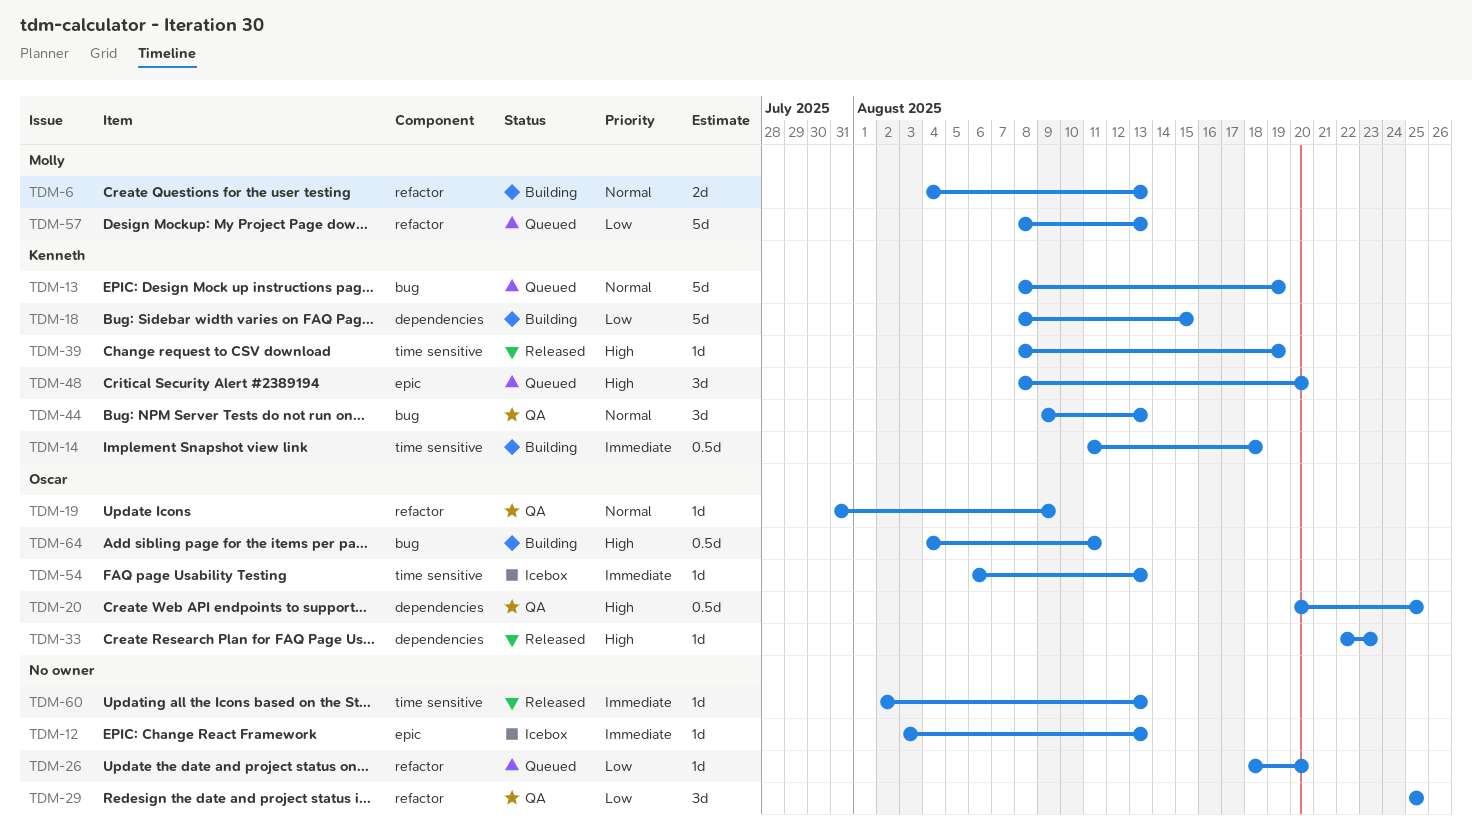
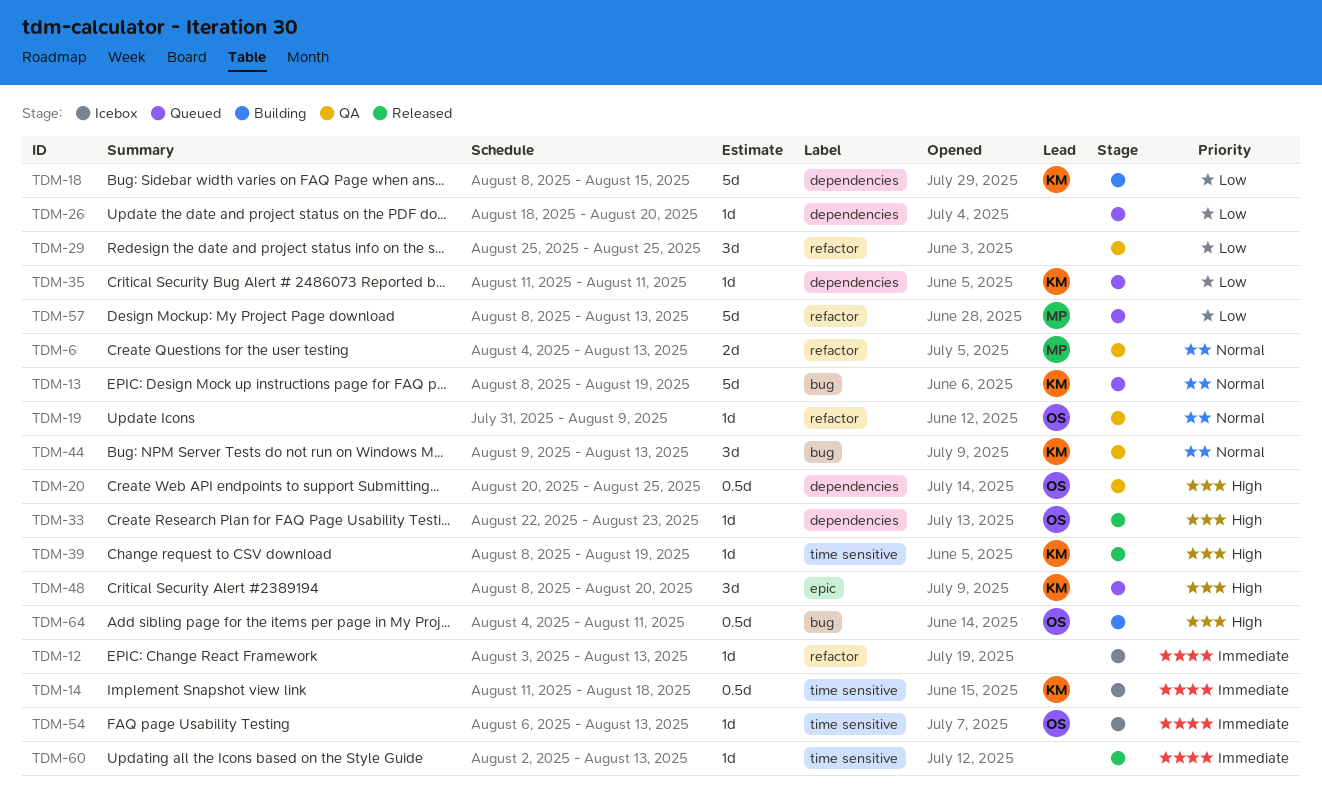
TDM-6, status: Building -> QA
TDM-12, label: epic -> refactor
TDM-14, status: Building -> Icebox
TDM-26, label: refactor -> dependencies
TDM-35: none -> present

